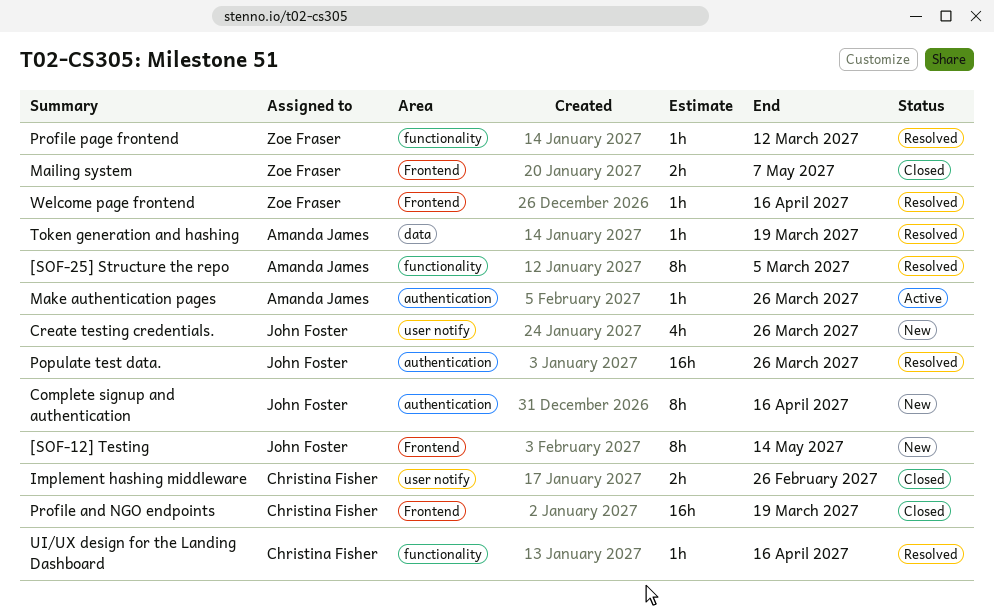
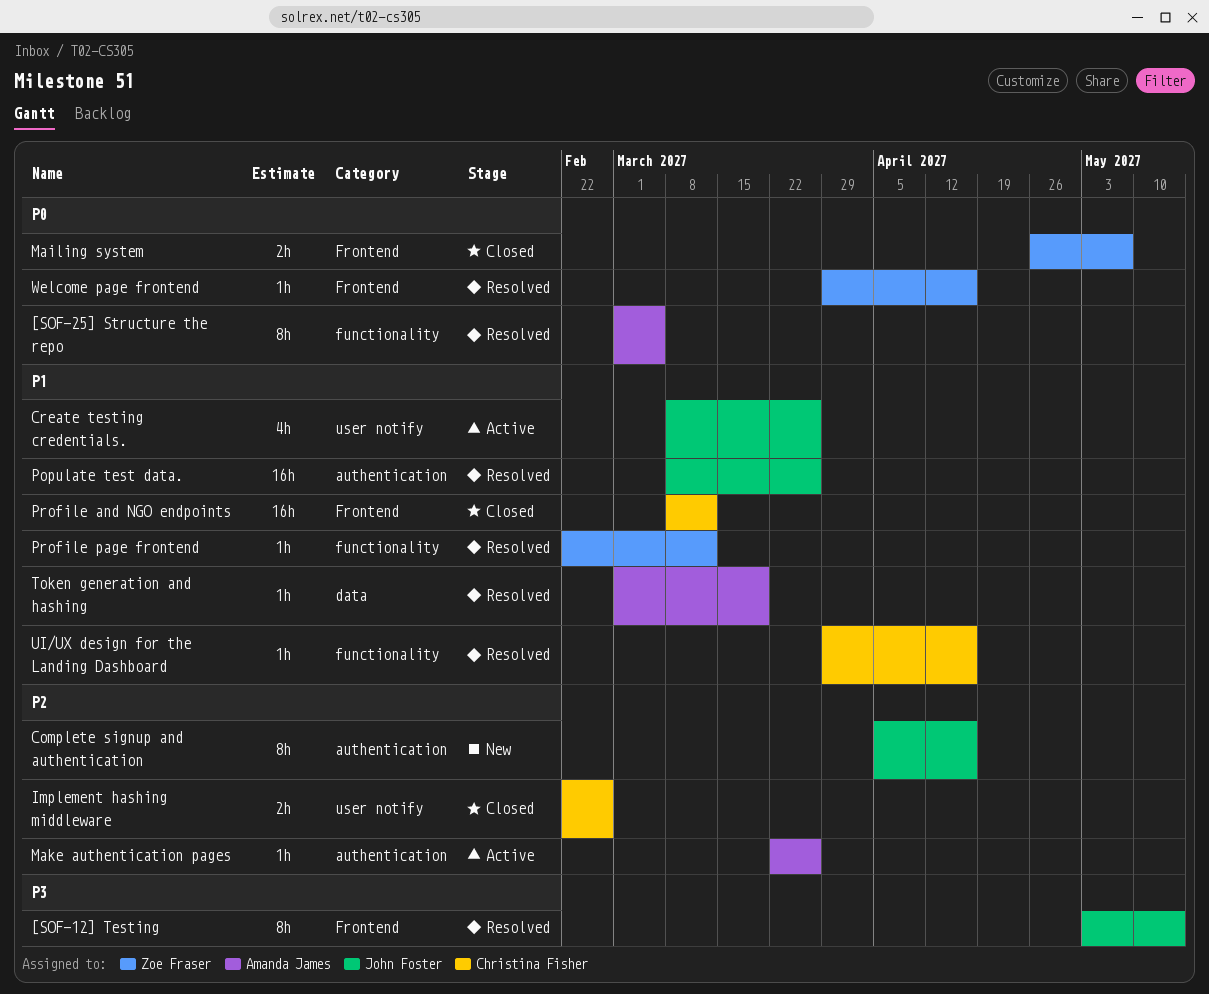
[SOF-12] Testing, status: New -> Resolved
Create testing credentials., status: New -> Active
Profile and NGO endpoints, due: Mar 19 -> Mar 12

